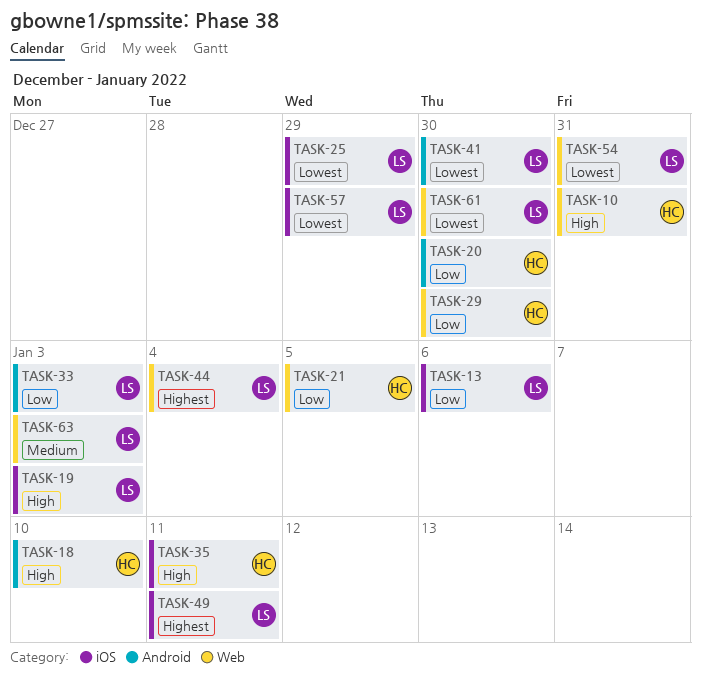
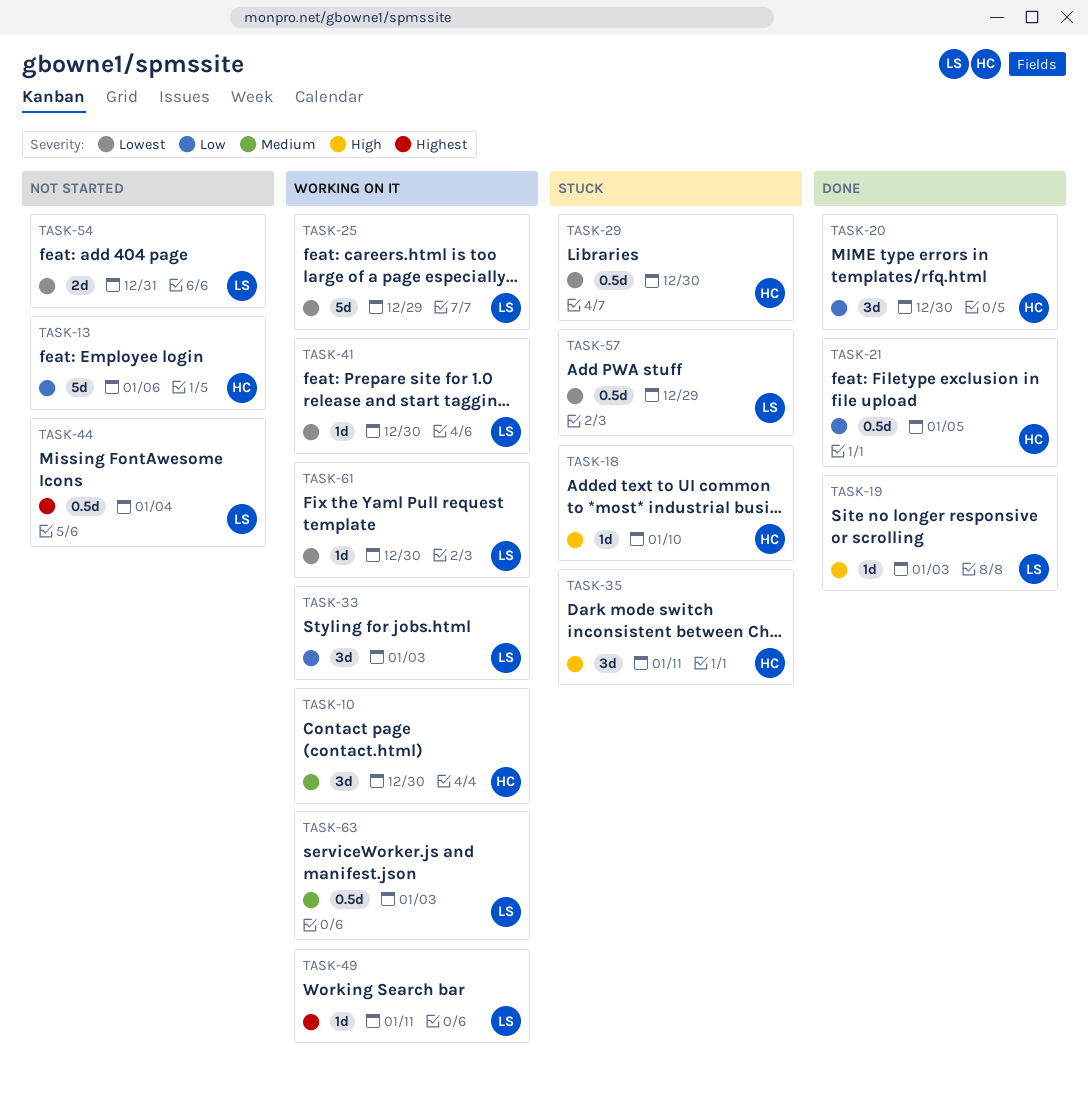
TASK-10, priority: High -> Medium
TASK-10, due: Dec 31 -> Dec 30
TASK-13, owner: LS -> HC
TASK-29, priority: Low -> Lowest

